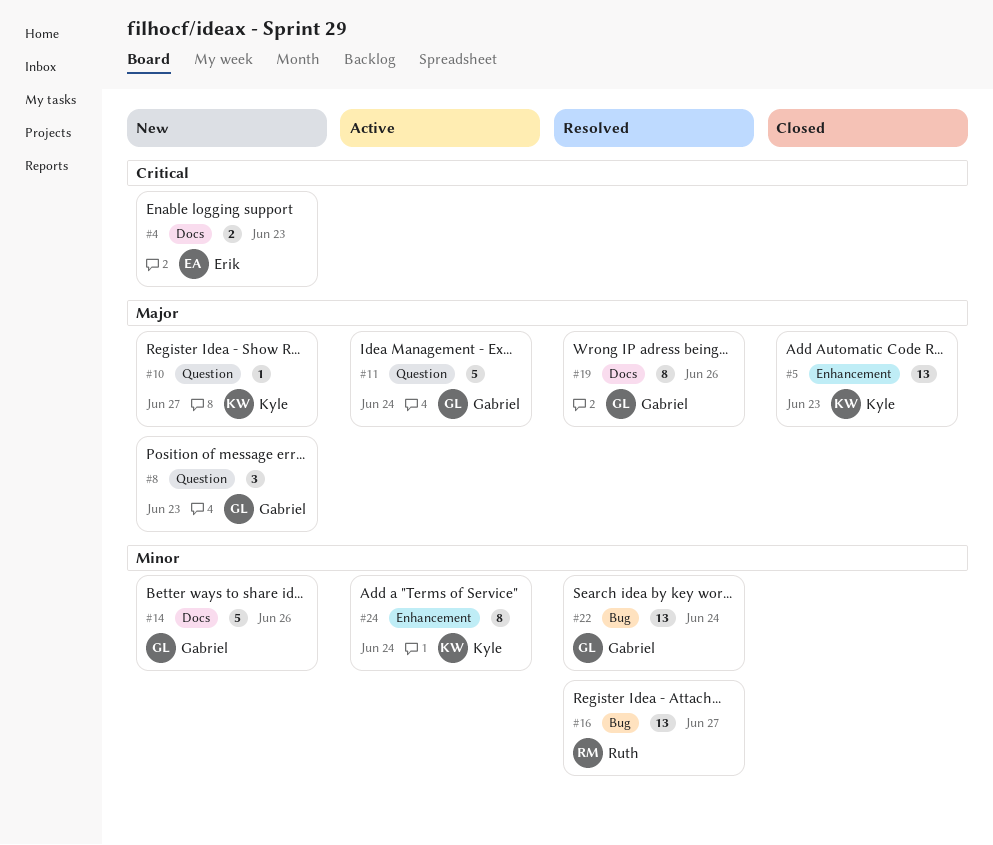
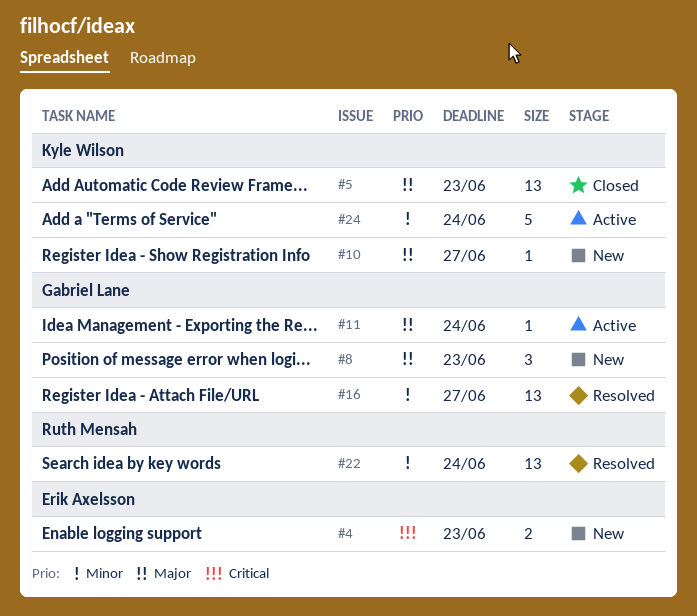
#11, estimate: 5 -> 1
#14: present -> none
#16, owner: Ruth Mensah -> Gabriel Lane
#19: present -> none
#22, owner: Gabriel Lane -> Ruth Mensah
#24, estimate: 8 -> 5

